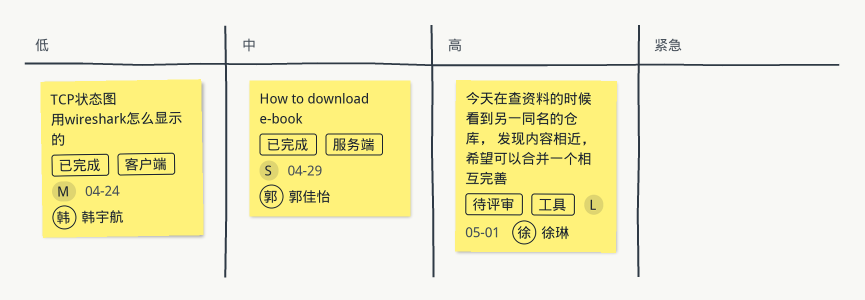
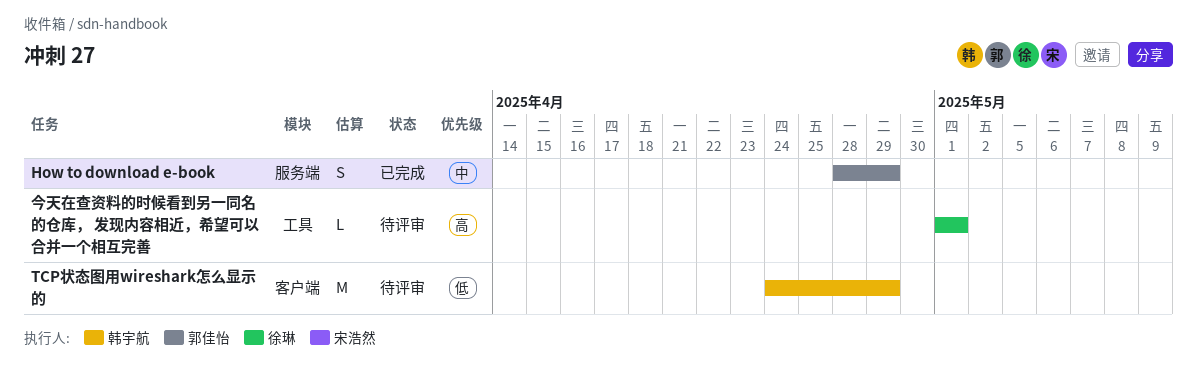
TCP状态图用wireshark怎么显示的, status: 已完成 -> 待评审
TCP状态图用wireshark怎么显示的, due: Apr 24 -> Apr 29

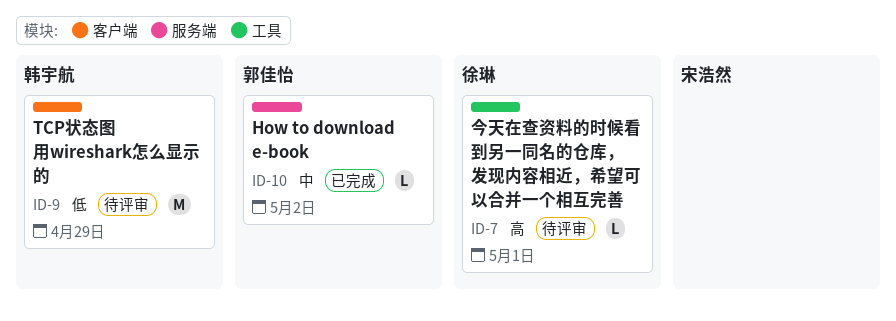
How to download e-book, estimate: S -> L
How to download e-book, due: Apr 29 -> May 2

